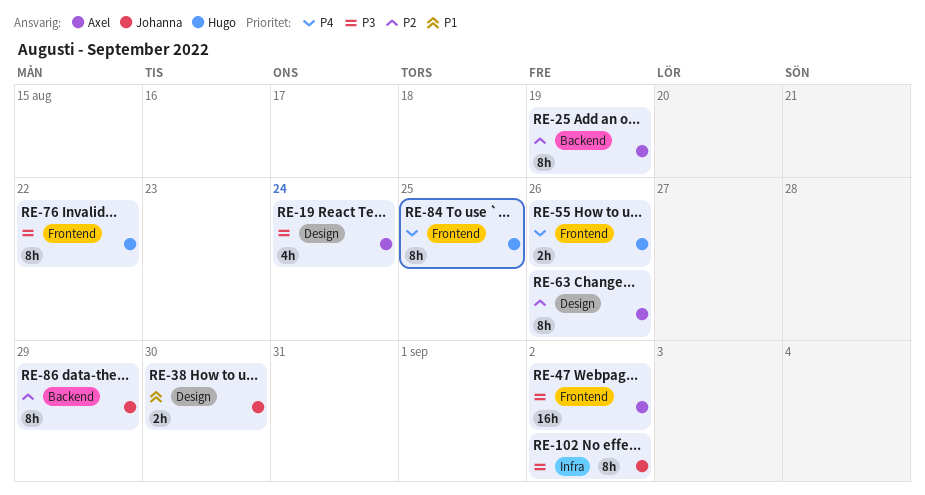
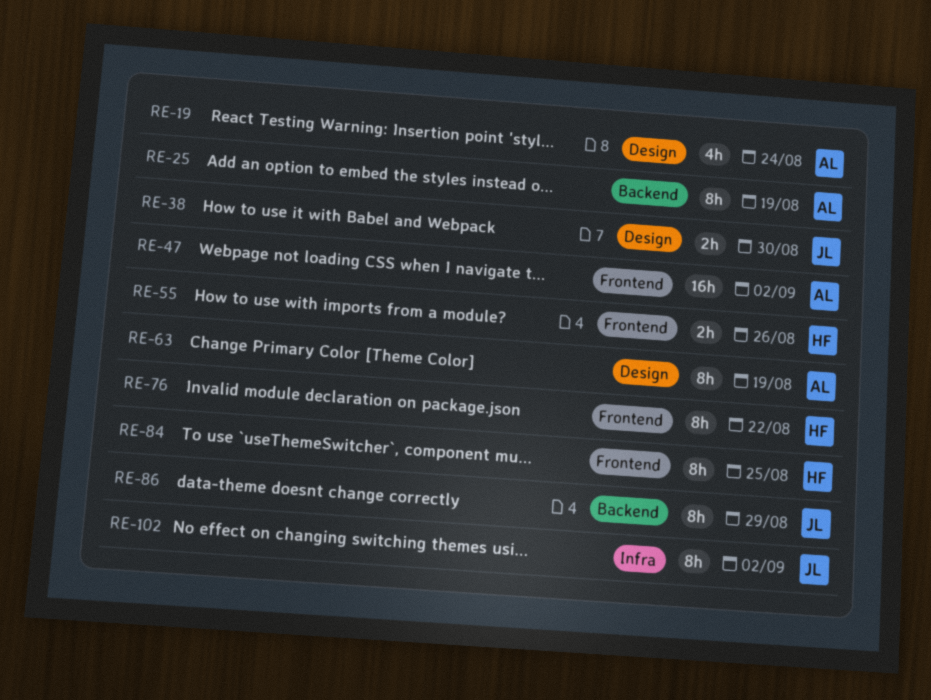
RE-63, due: Aug 26 -> Aug 19

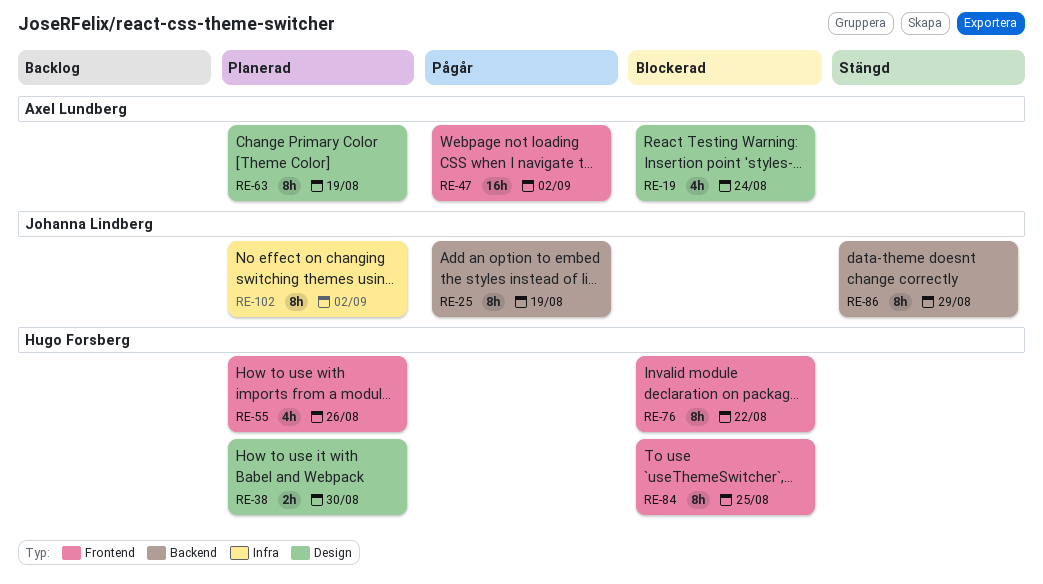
RE-25, owner: Axel Lundberg -> Johanna Lindberg
RE-38, owner: Johanna Lindberg -> Hugo Forsberg
RE-55, estimate: 2h -> 4h

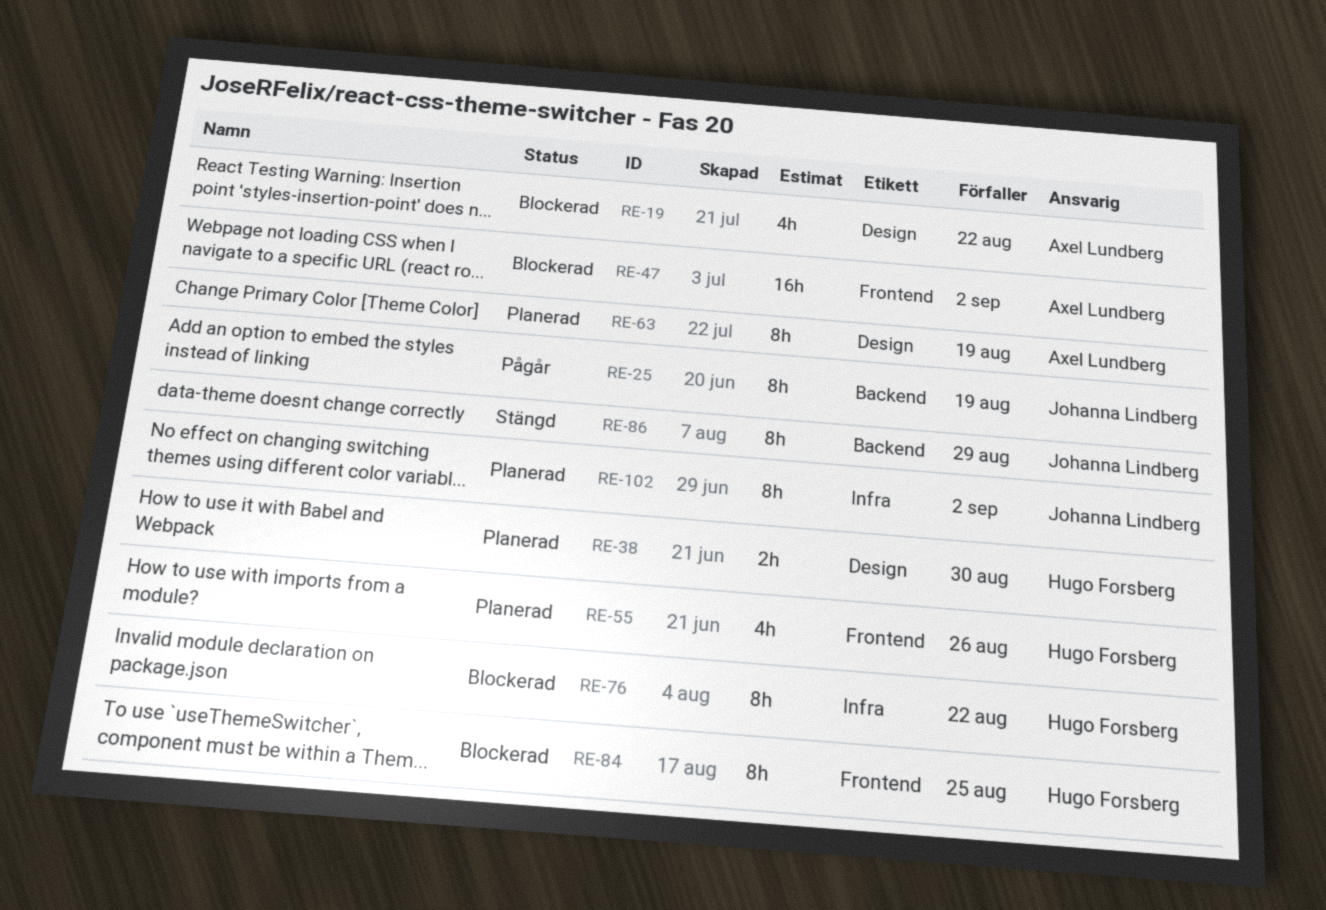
RE-19, due: Aug 24 -> Aug 22
RE-47, status: Pågår -> Blockerad
RE-76, label: Frontend -> Infra

